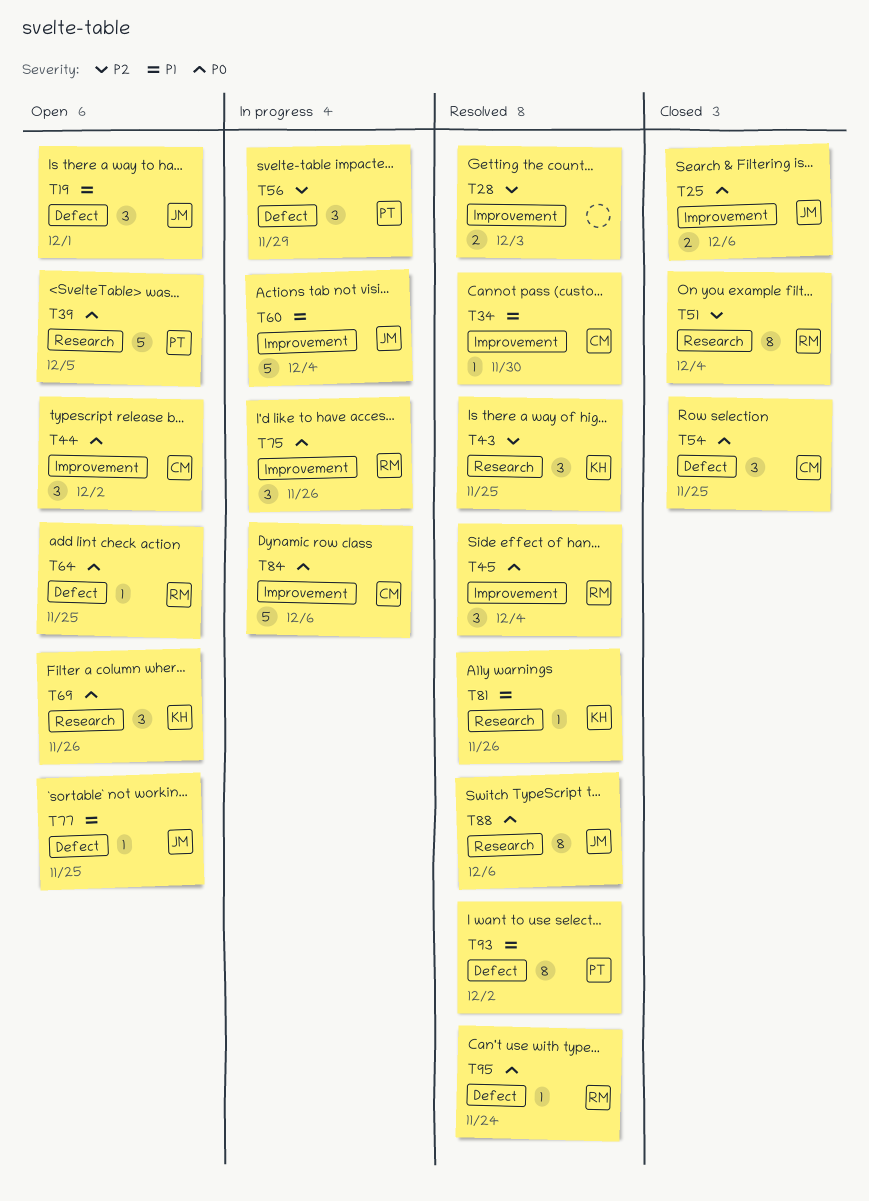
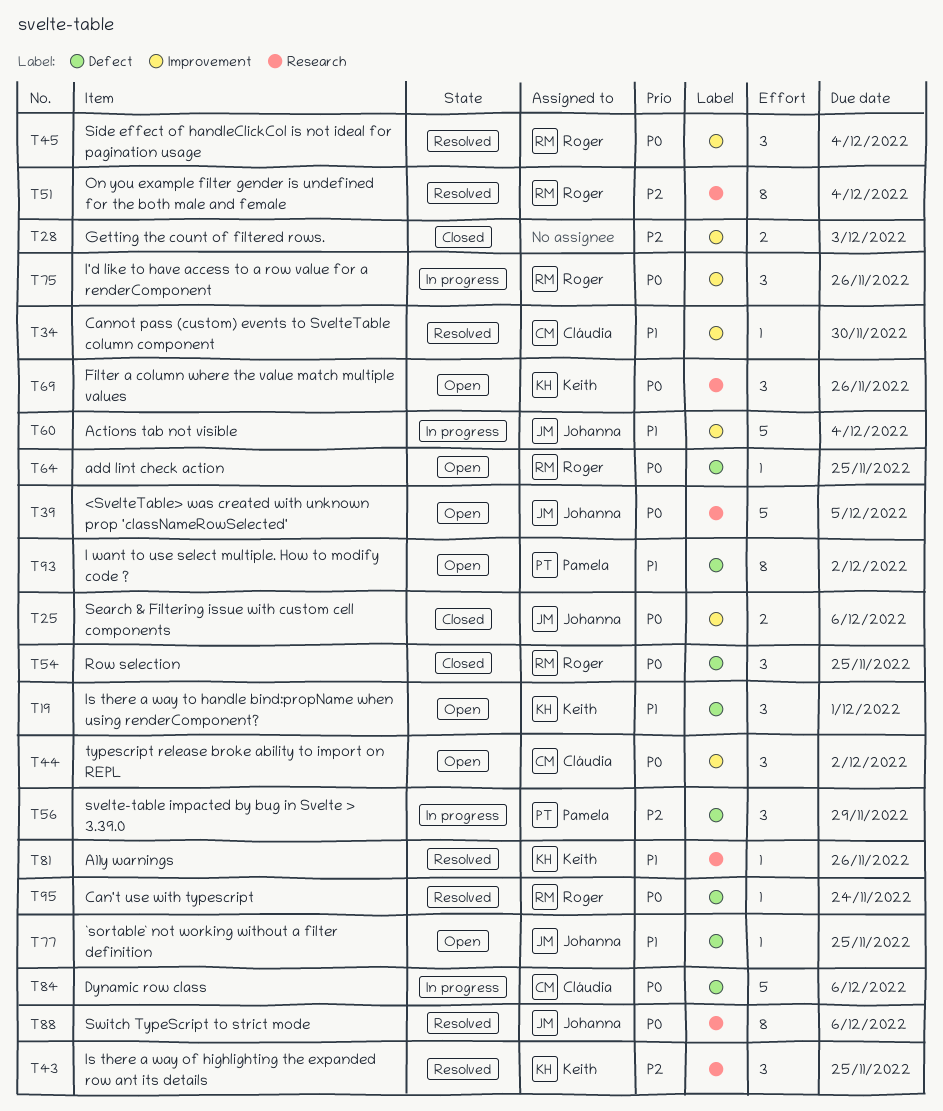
T19, owner: Johanna -> Keith
T28, status: Resolved -> Closed
T39, owner: Pamela -> Johanna
T51, status: Closed -> Resolved
T54, owner: Cláudia -> Roger
T84, label: Improvement -> Defect
T93, status: Resolved -> Open

